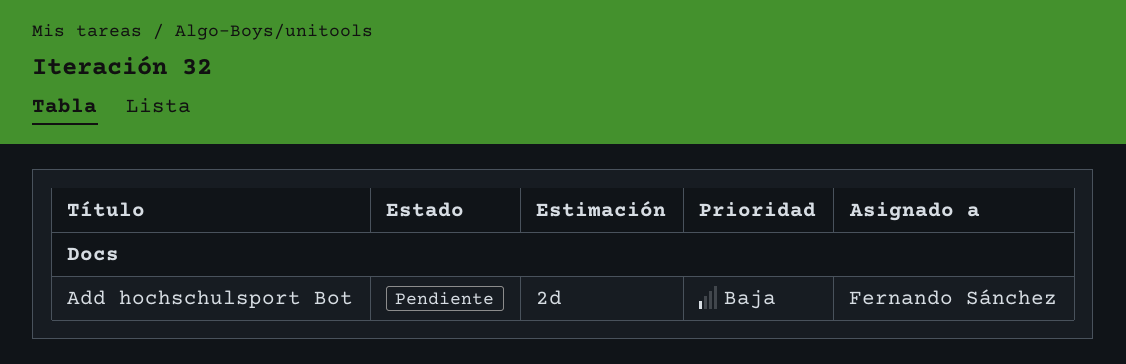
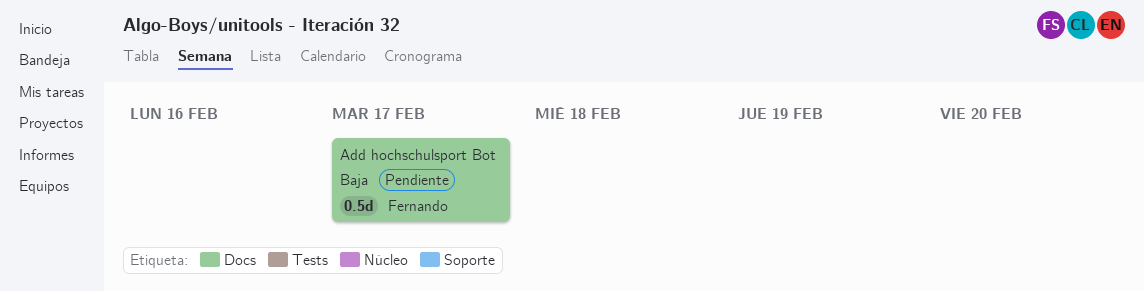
Add hochschulsport Bot, estimate: 2d -> 0.5d

